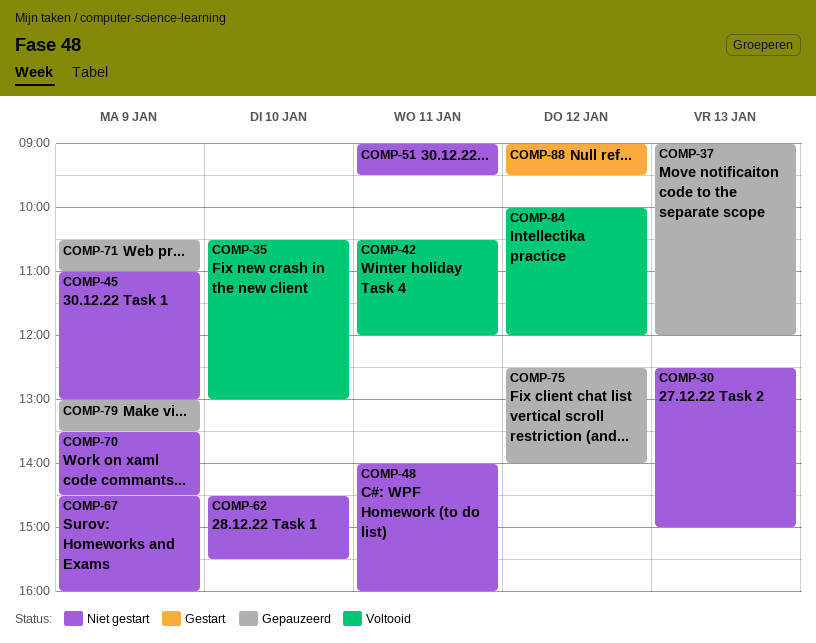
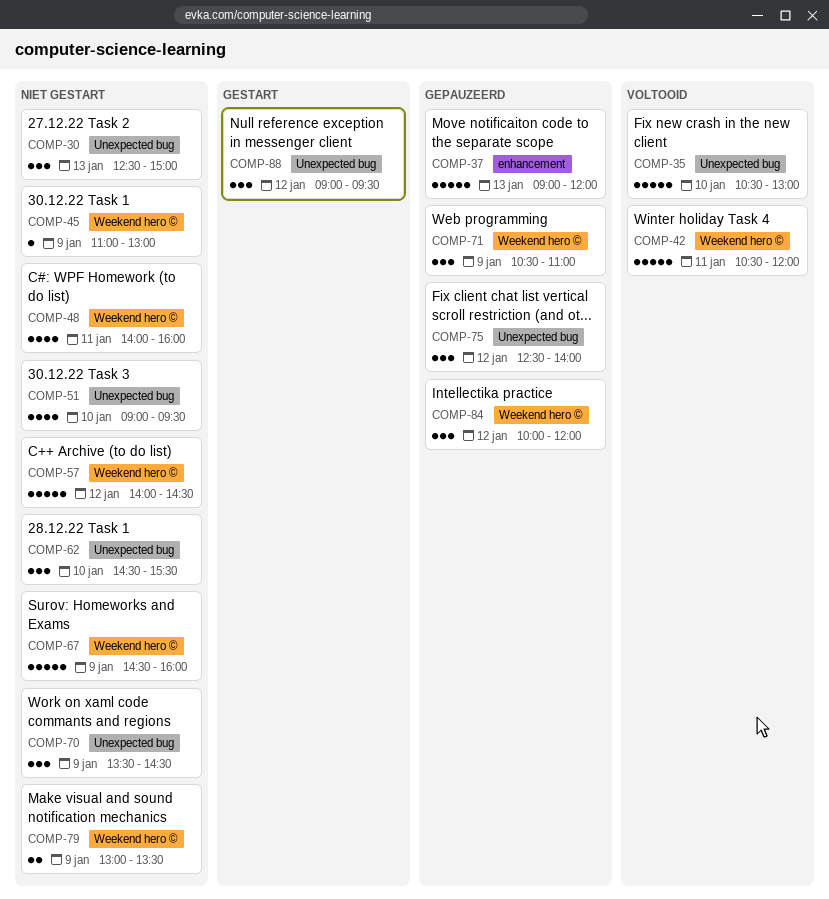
COMP-51, day: Jan 11 -> Jan 10
COMP-57: none -> present
COMP-79, status: Gepauzeerd -> Niet gestart
COMP-84, status: Voltooid -> Gepauzeerd

